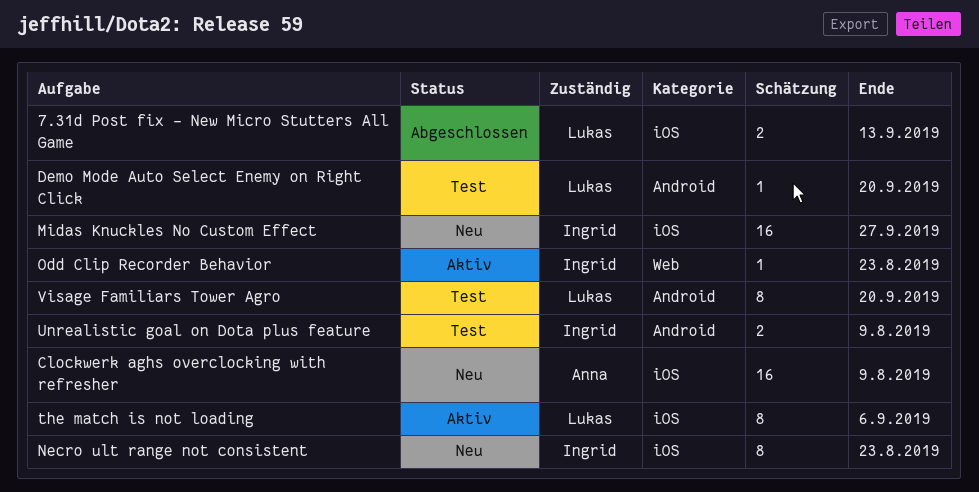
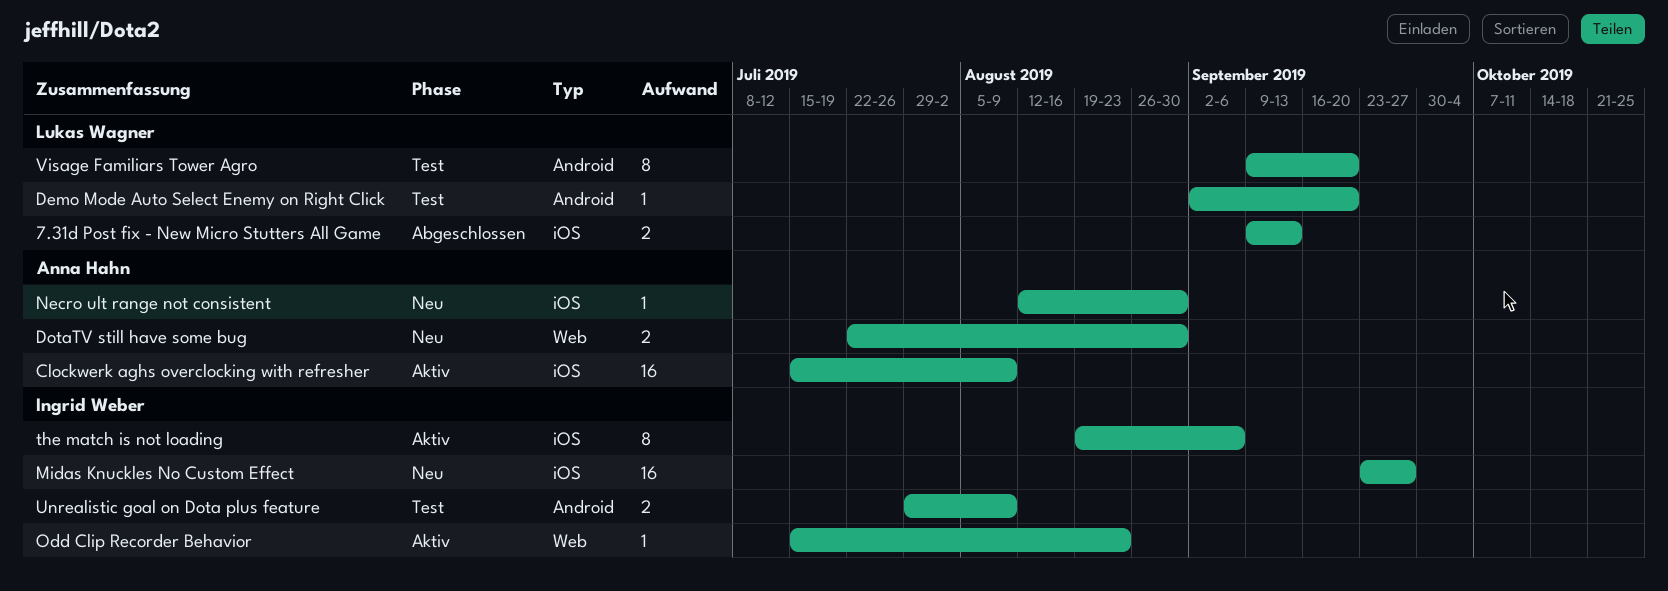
Clockwerk aghs overclocking with refresher, status: Neu -> Aktiv
DotaTV still have some bug: none -> present
Necro ult range not consistent, owner: Ingrid Weber -> Anna Hahn
Necro ult range not consistent, estimate: 8 -> 1
Necro ult range not consistent, due: Aug 23 -> Aug 30
the match is not loading, owner: Lukas Wagner -> Ingrid Weber

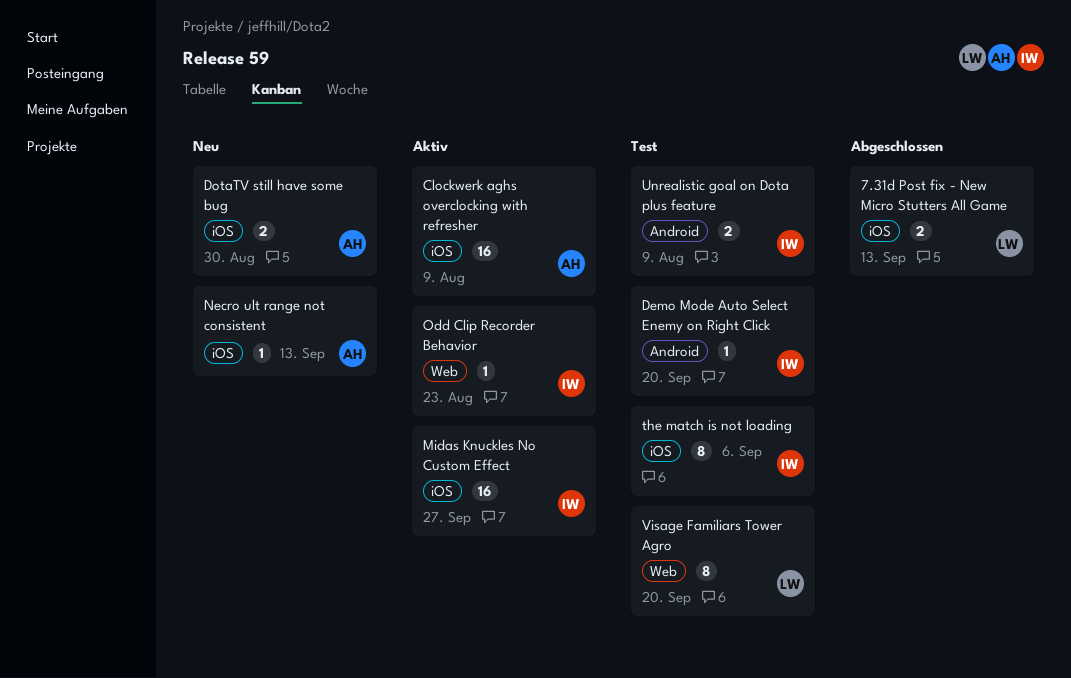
Demo Mode Auto Select Enemy on Right Click, owner: Lukas Wagner -> Ingrid Weber
DotaTV still have some bug, label: Web -> iOS
Midas Knuckles No Custom Effect, status: Neu -> Aktiv
Necro ult range not consistent, due: Aug 30 -> Sep 13
the match is not loading, status: Aktiv -> Test
Visage Familiars Tower Agro, label: Android -> Web

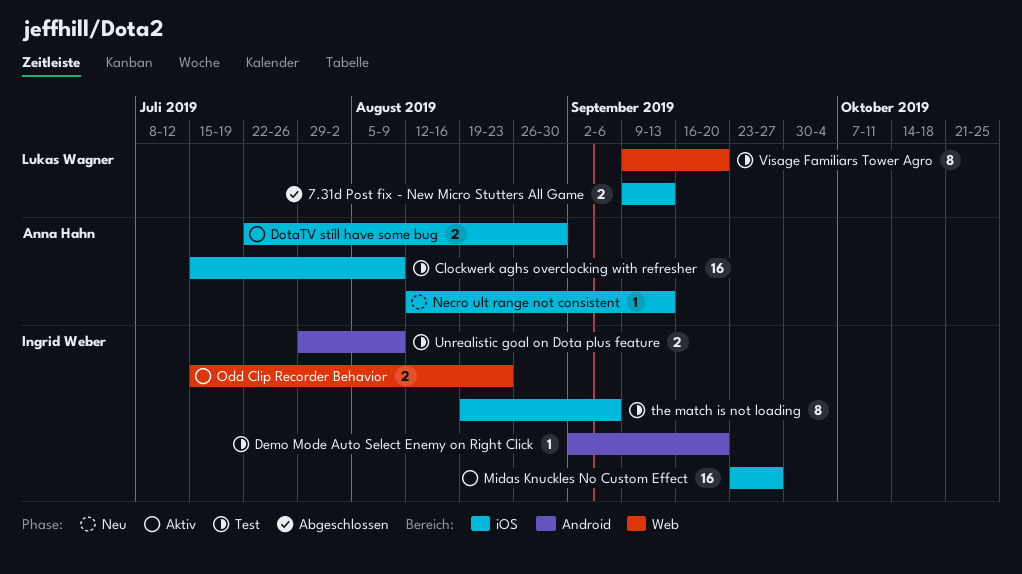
Clockwerk aghs overclocking with refresher, status: Aktiv -> Test
DotaTV still have some bug, status: Neu -> Aktiv
Odd Clip Recorder Behavior, estimate: 1 -> 2

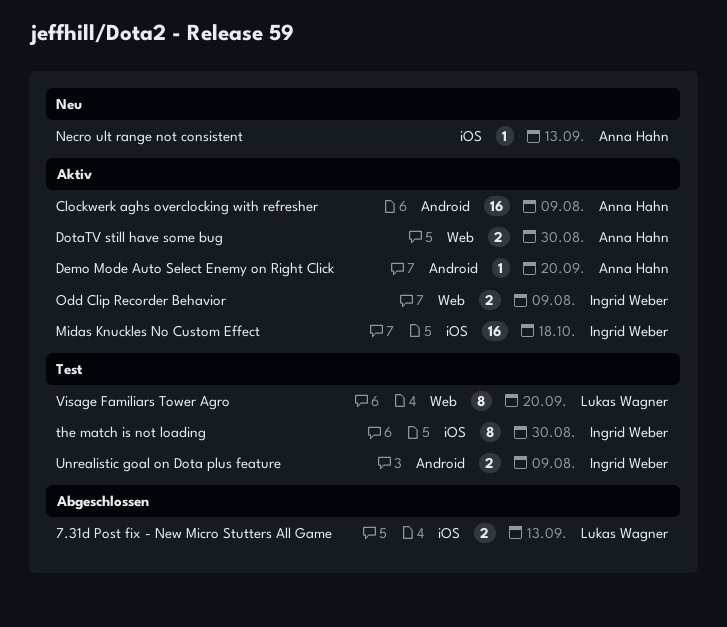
Clockwerk aghs overclocking with refresher, status: Test -> Aktiv
Clockwerk aghs overclocking with refresher, label: iOS -> Android
Demo Mode Auto Select Enemy on Right Click, status: Test -> Aktiv
Demo Mode Auto Select Enemy on Right Click, owner: Ingrid Weber -> Anna Hahn
DotaTV still have some bug, label: iOS -> Web
Midas Knuckles No Custom Effect, due: Sep 27 -> Oct 18
Odd Clip Recorder Behavior, due: Aug 23 -> Aug 9
the match is not loading, due: Sep 6 -> Aug 30

